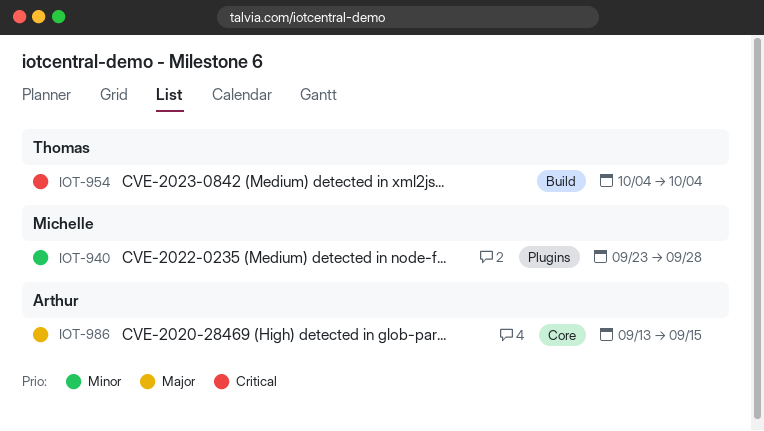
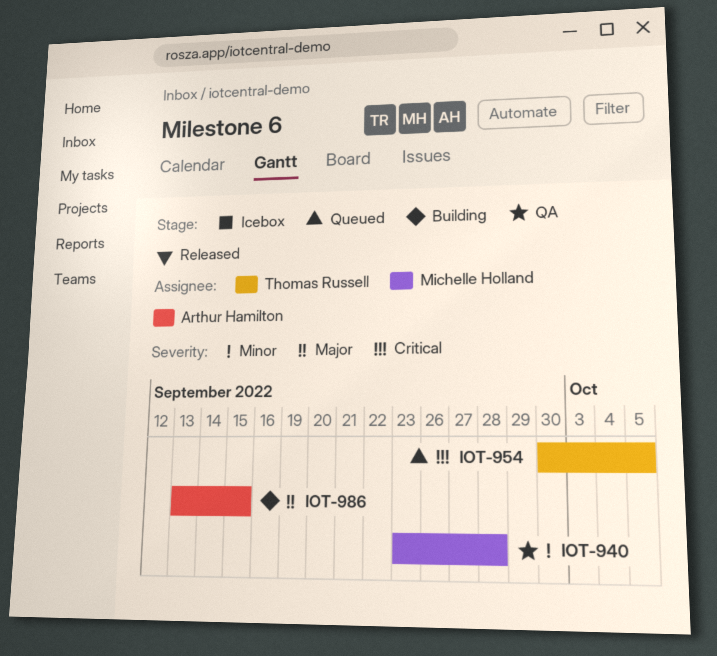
IOT-954, start: Oct 4 -> Sep 30
IOT-954, due: Oct 4 -> Oct 5

